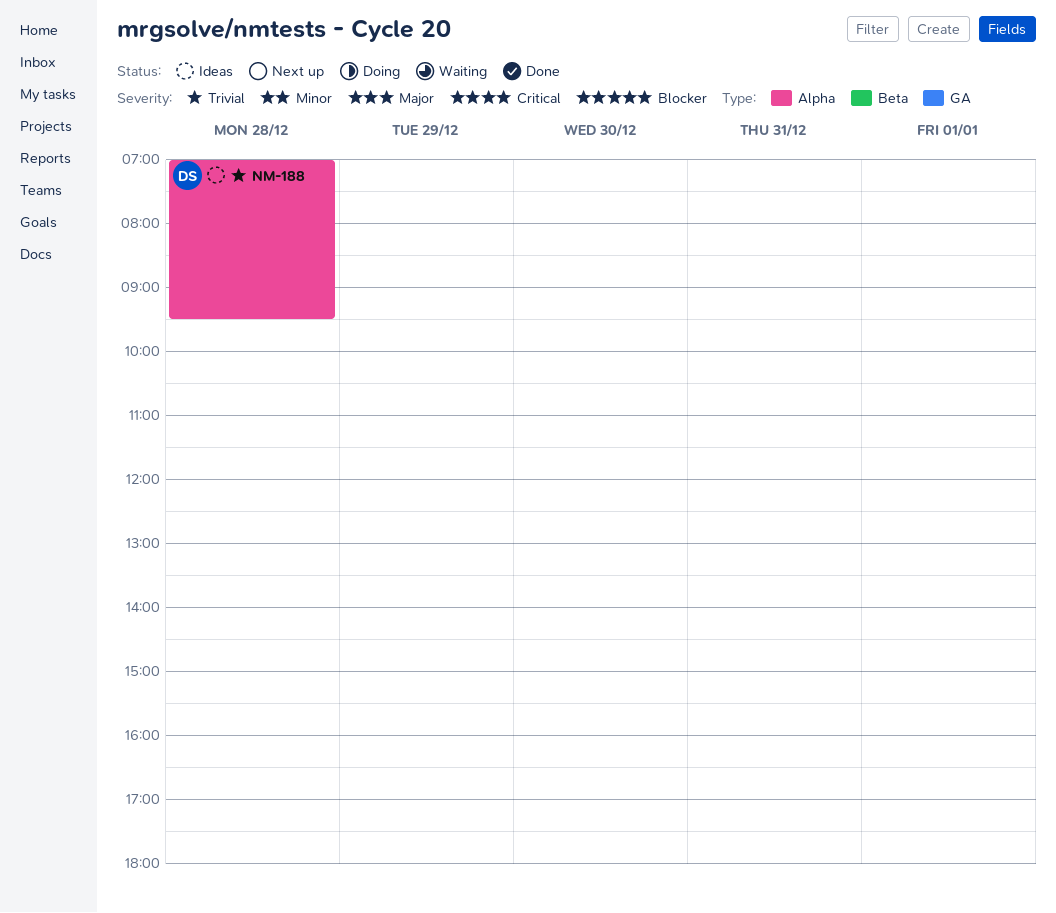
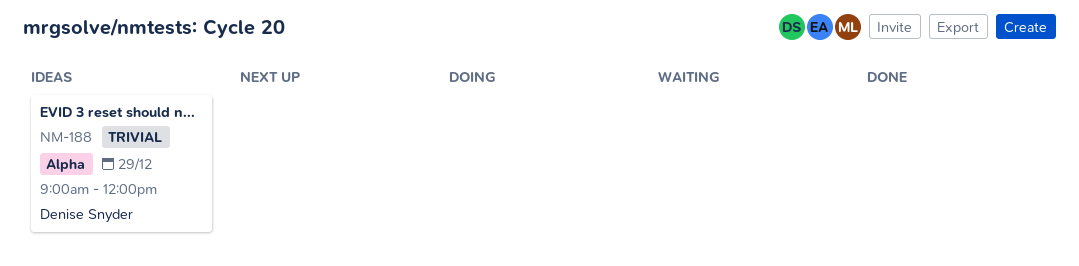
NM-188, day: Dec 28 -> Dec 29
NM-188, begins: 07:00 -> 09:00
NM-188, ends: 09:30 -> 12:00

